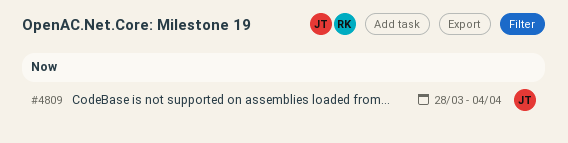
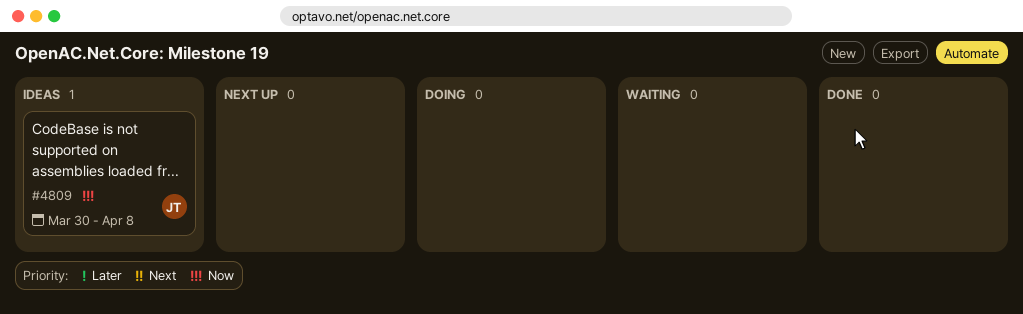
#4809, start: Mar 28 -> Mar 30
#4809, due: Apr 4 -> Apr 8

